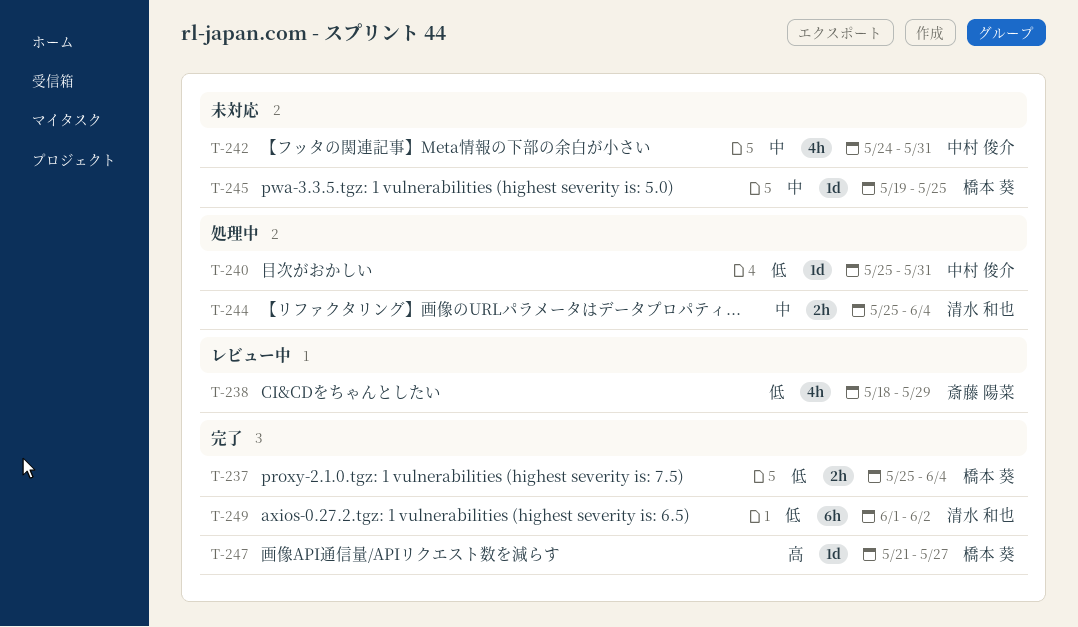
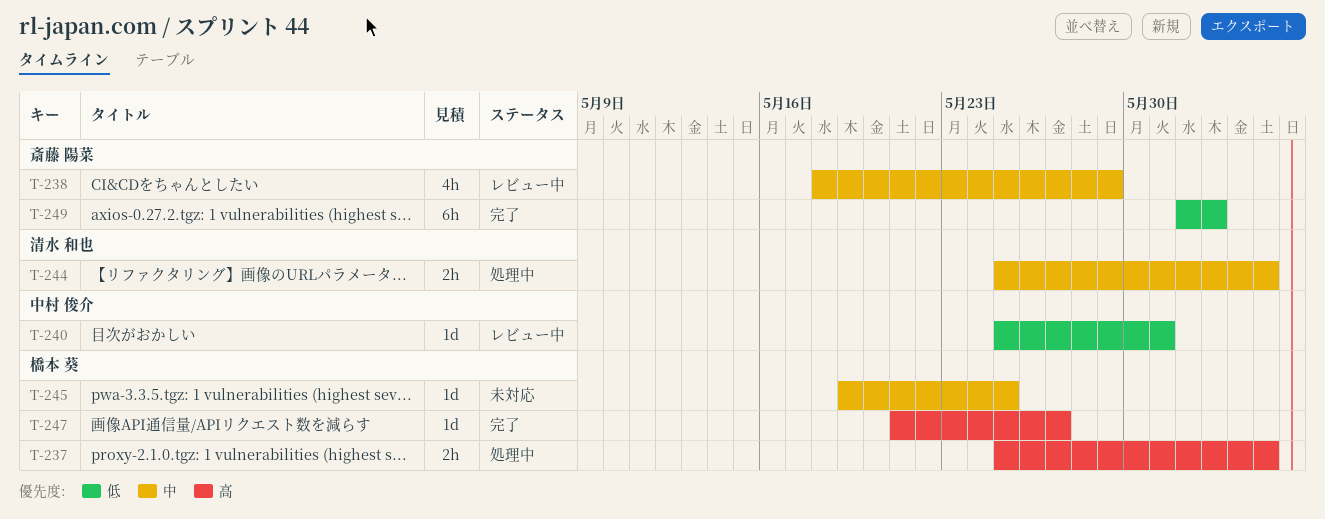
T-237, status: 完了 -> 処理中
T-237, priority: 低 -> 高
T-238, priority: 低 -> 中
T-240, status: 処理中 -> レビュー中
T-242: present -> none
T-249, owner: 清水 和也 -> 斎藤 陽菜

